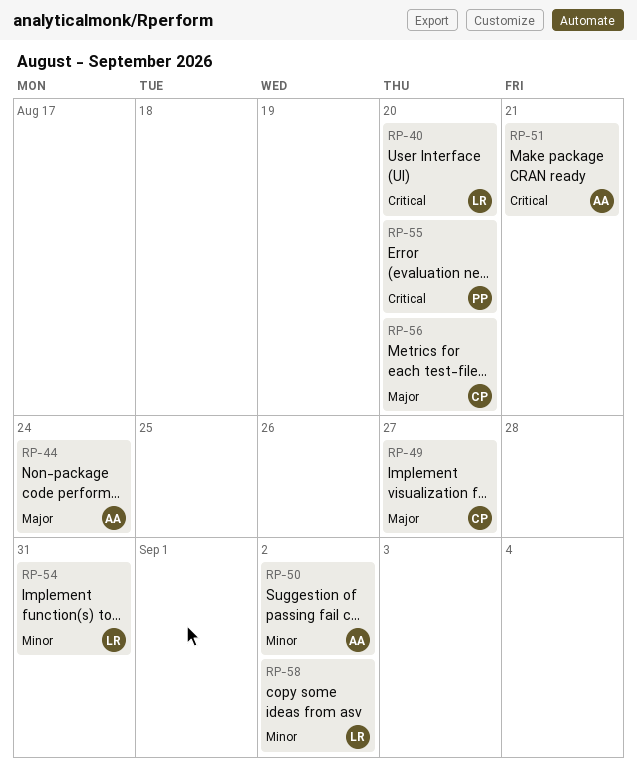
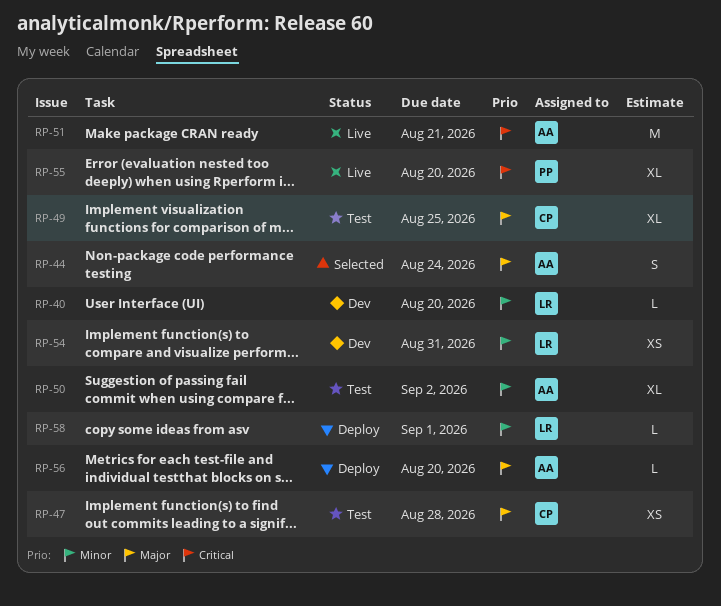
RP-40, priority: Critical -> Minor
RP-47: none -> present
RP-49, due: Aug 27 -> Aug 25
RP-56, owner: CP -> AA
RP-58, due: Sep 2 -> Sep 1

